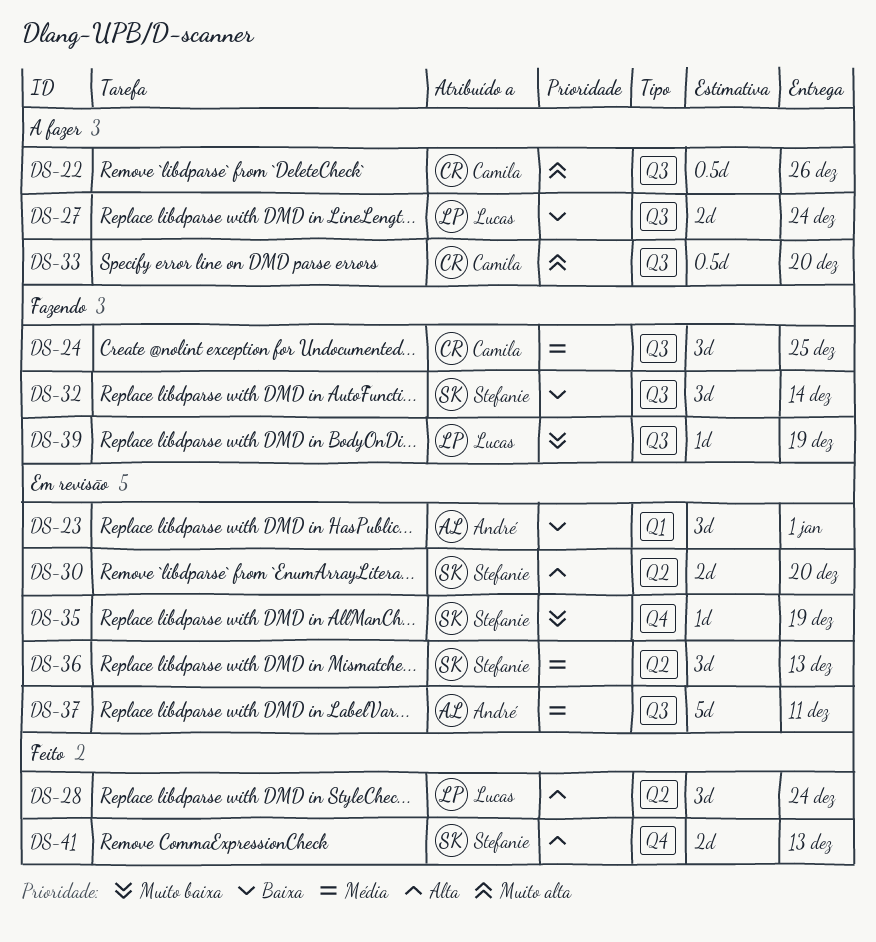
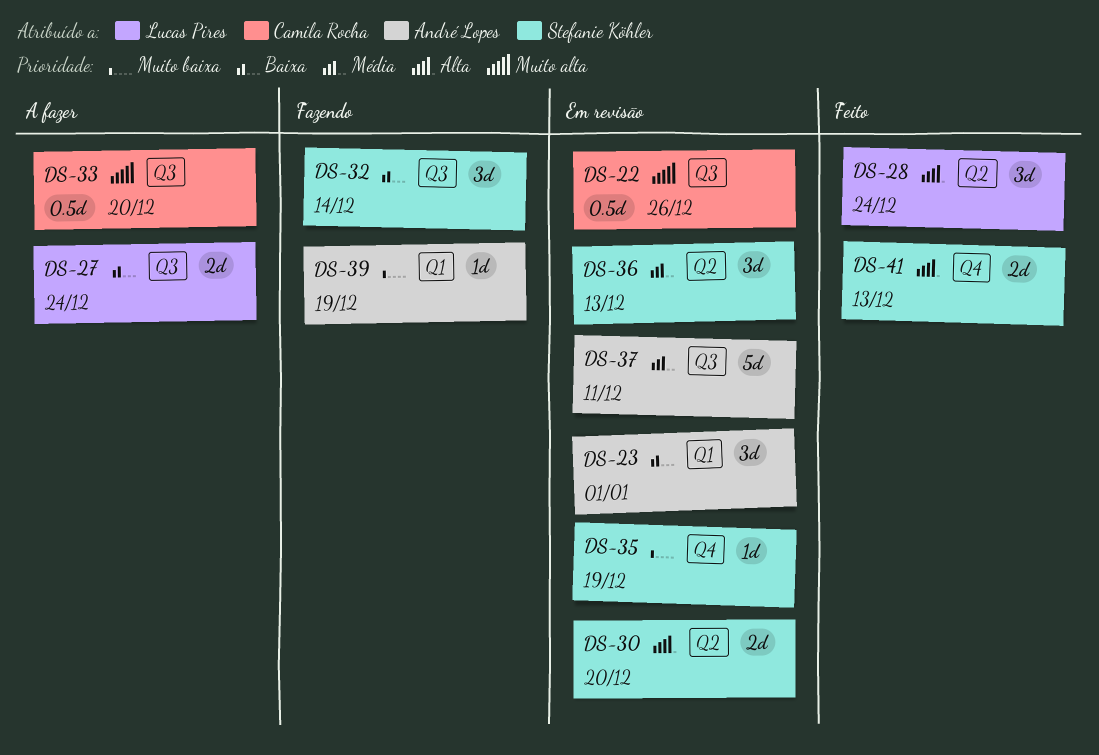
DS-22, status: A fazer -> Em revisão
DS-24: present -> none
DS-39, owner: Lucas Pires -> André Lopes
DS-39, label: Q3 -> Q1

